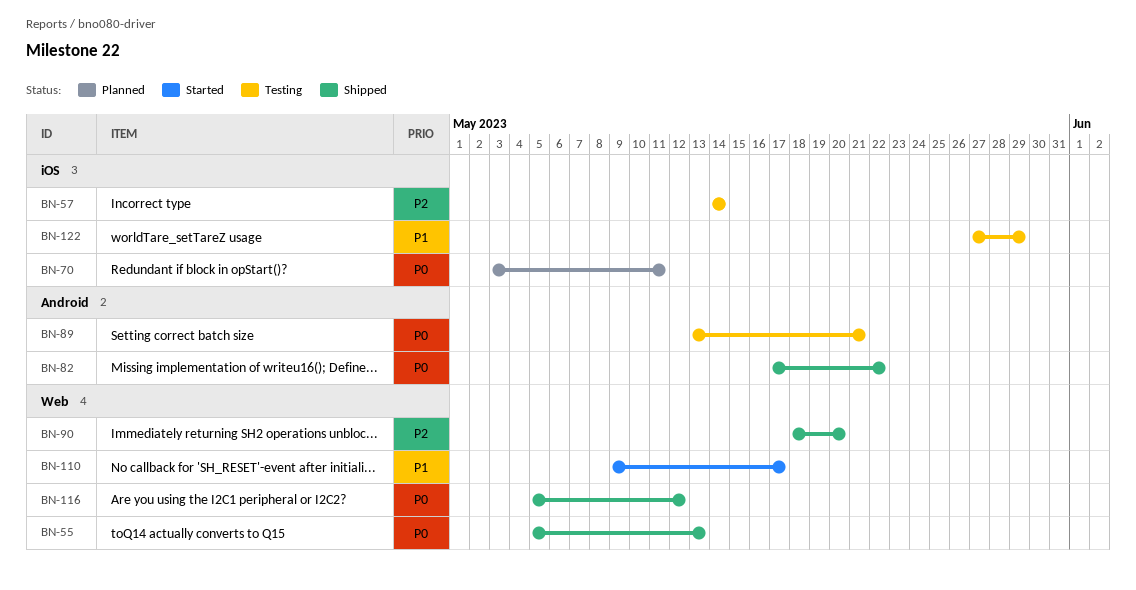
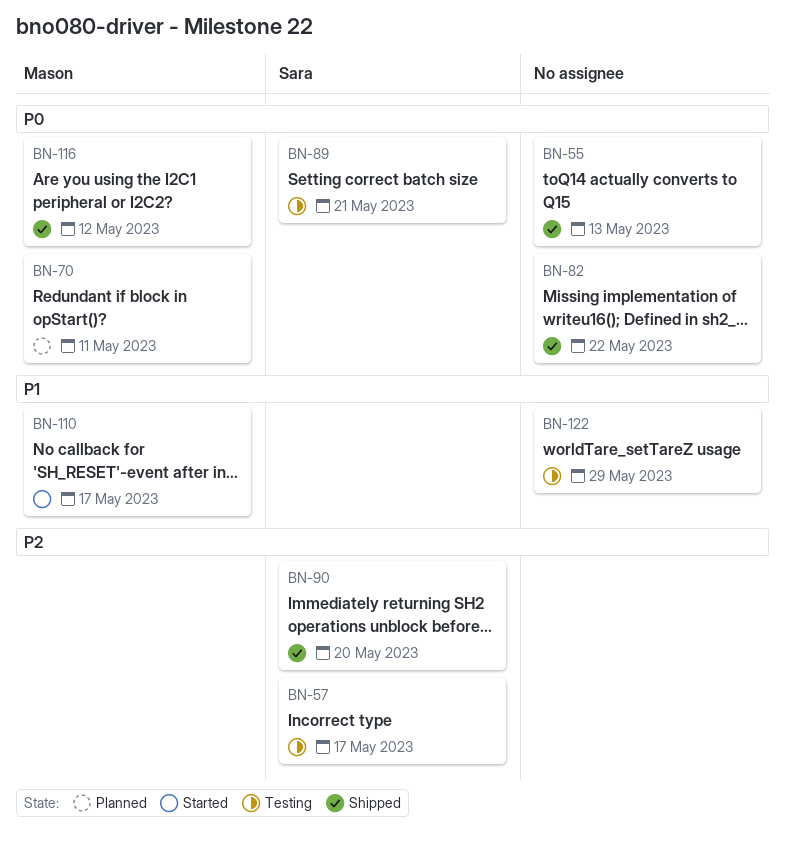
BN-57, due: May 14 -> May 17

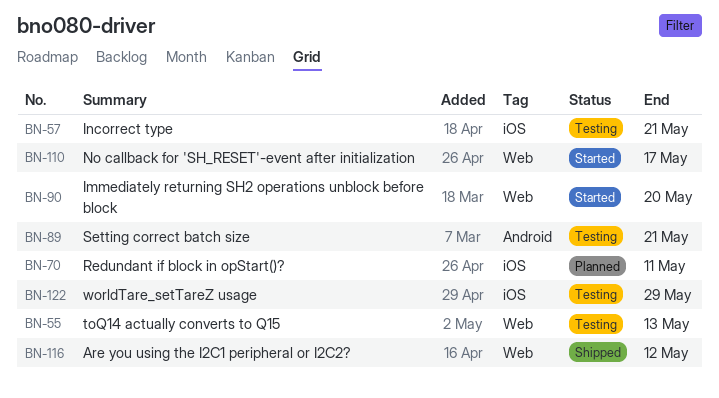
BN-55, status: Shipped -> Testing
BN-57, due: May 17 -> May 21
BN-82: present -> none
BN-90, status: Shipped -> Started

